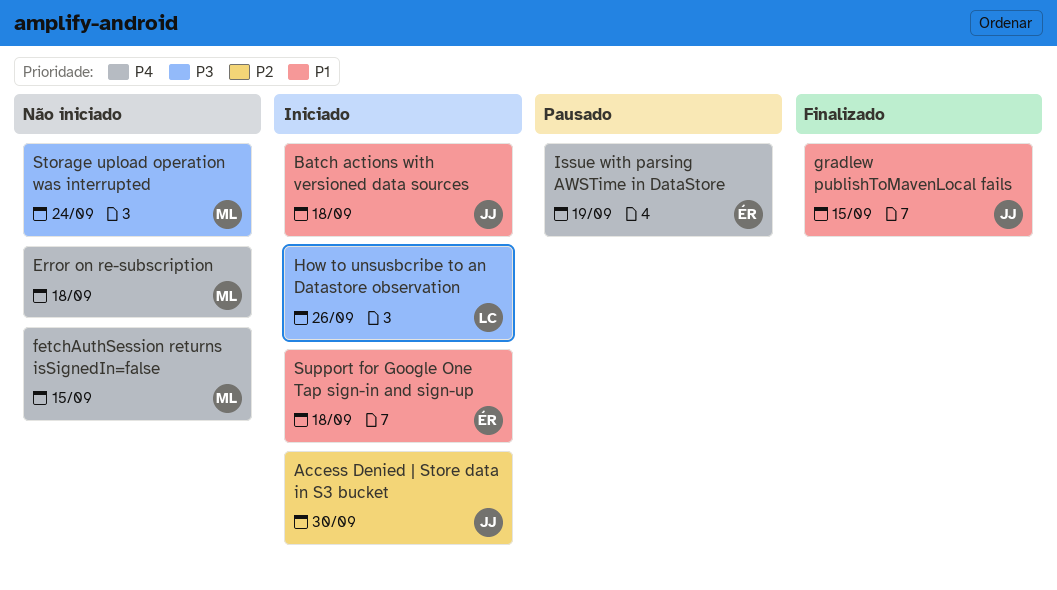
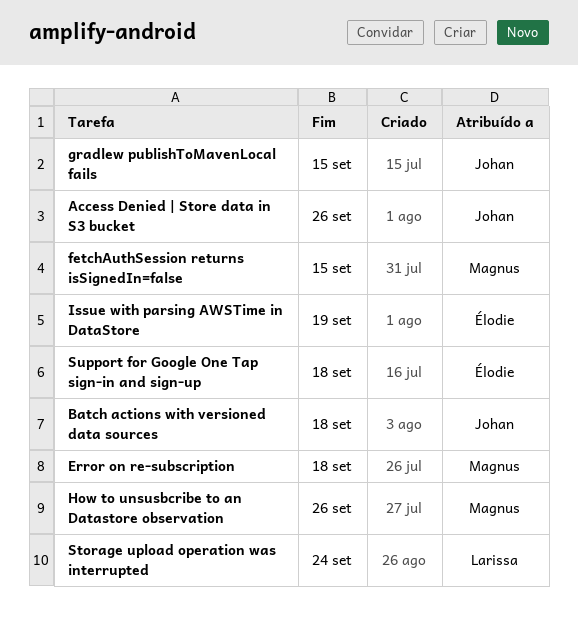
Access Denied | Store data in S3 bucket, due: Sep 30 -> Sep 26
How to unsusbcribe to an Datastore observation, owner: Larissa -> Magnus
Storage upload operation was interrupted, owner: Magnus -> Larissa

